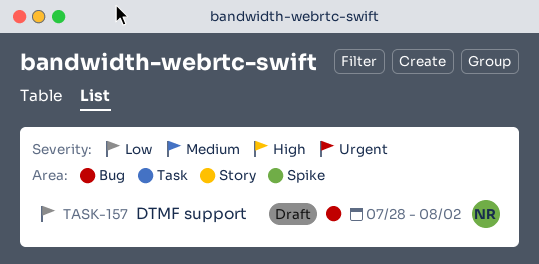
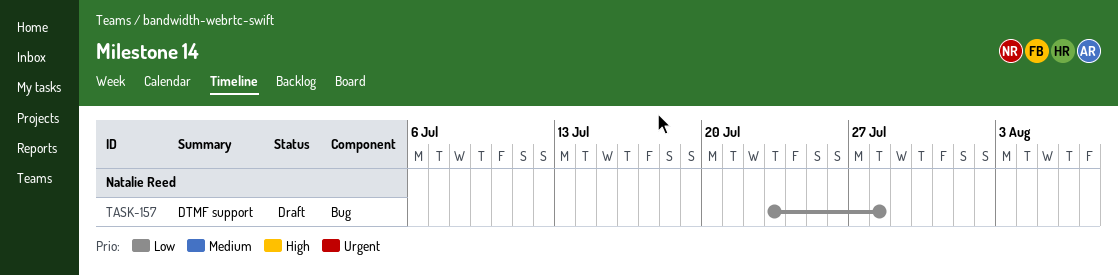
TASK-157, start: Jul 28 -> Jul 23
TASK-157, due: Aug 2 -> Jul 28

